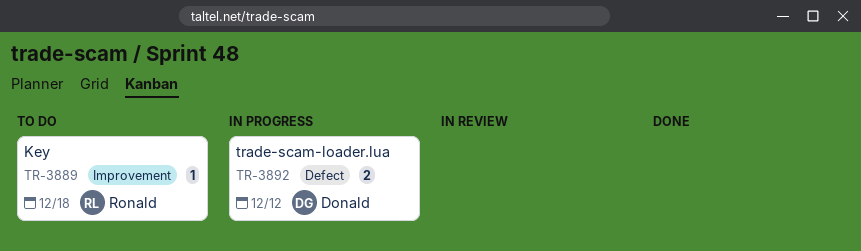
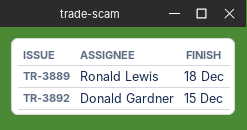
TR-3892, due: Dec 12 -> Dec 15

